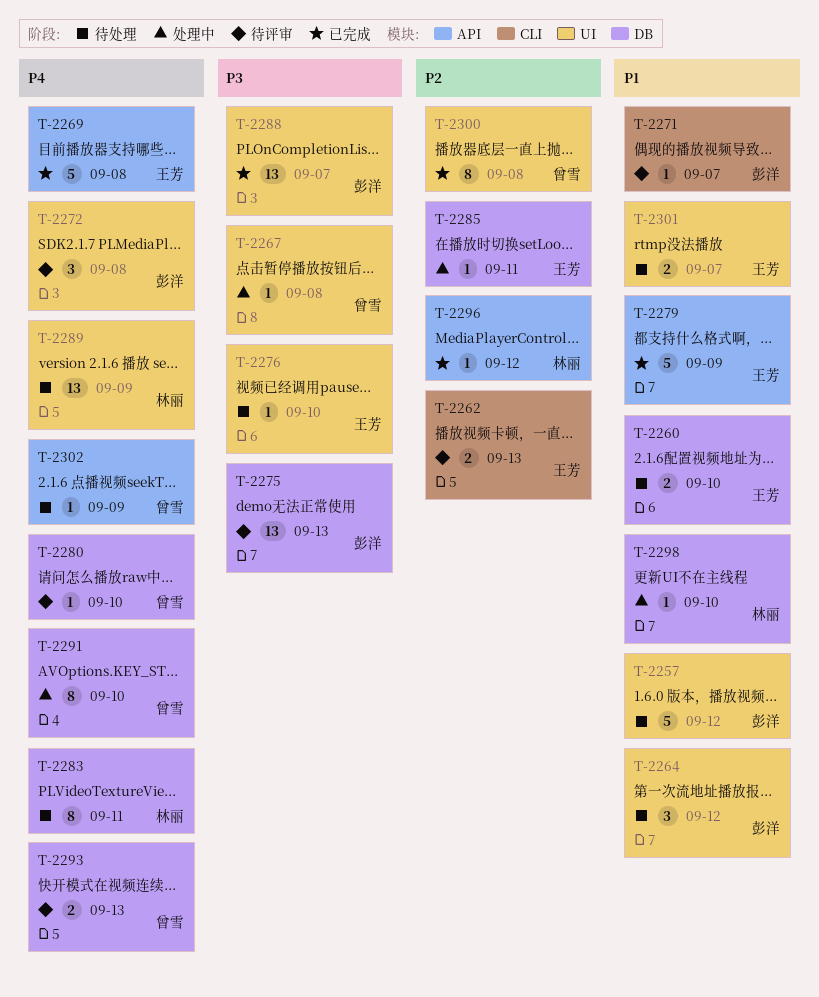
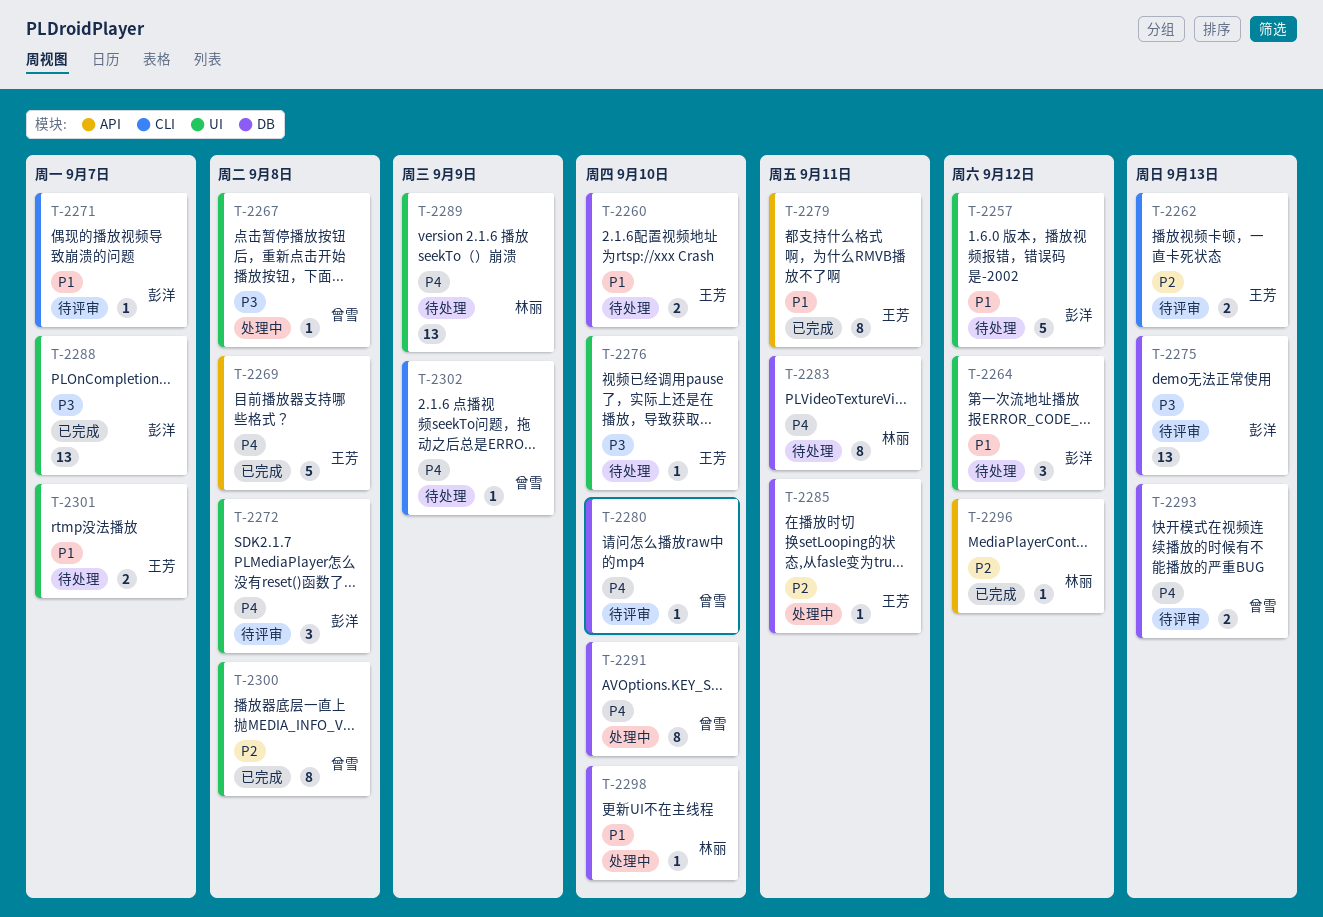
T-2279, estimate: 5 -> 8
T-2279, due: Sep 9 -> Sep 11
T-2302, label: API -> CLI

